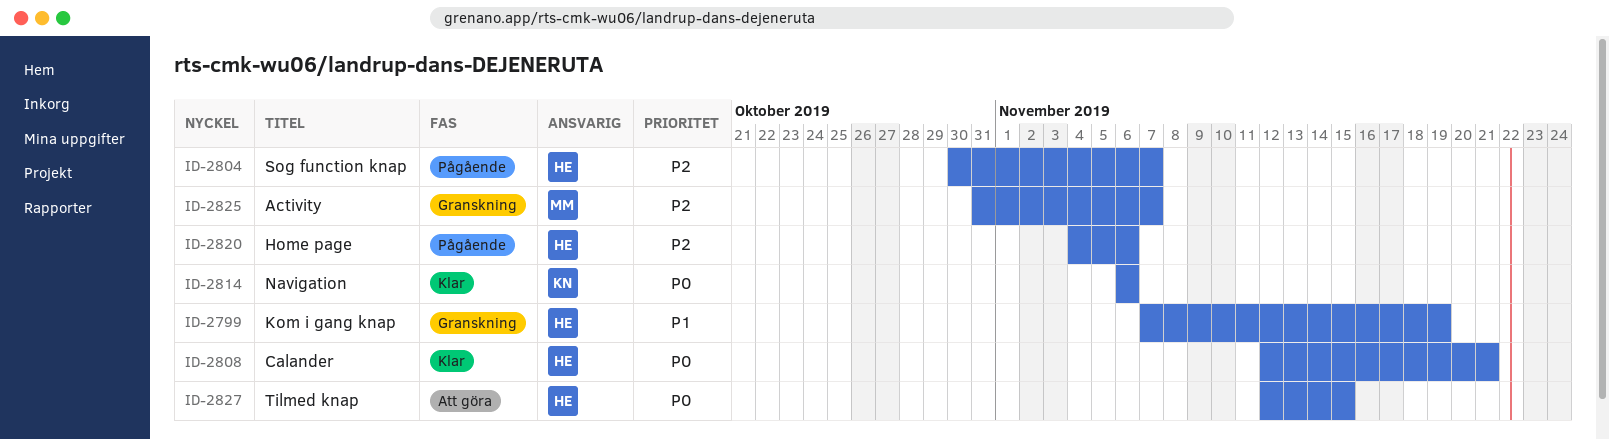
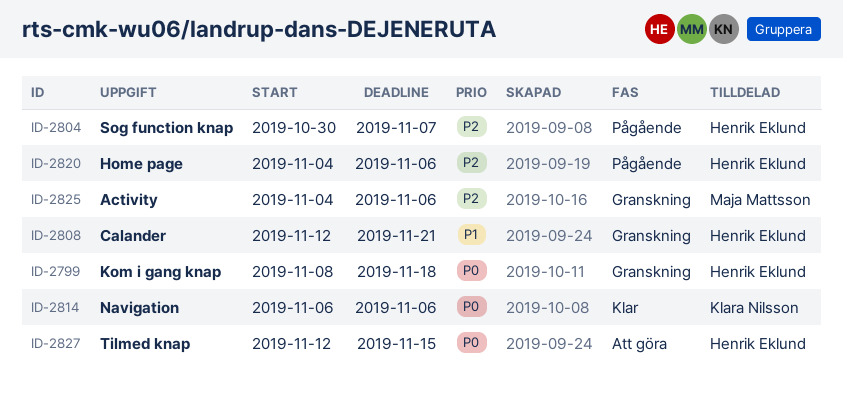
ID-2799, priority: P1 -> P0
ID-2799, start: Nov 7 -> Nov 8
ID-2799, due: Nov 19 -> Nov 18
ID-2808, status: Klar -> Granskning
ID-2808, priority: P0 -> P1
ID-2825, start: Oct 31 -> Nov 4
ID-2825, due: Nov 7 -> Nov 6

